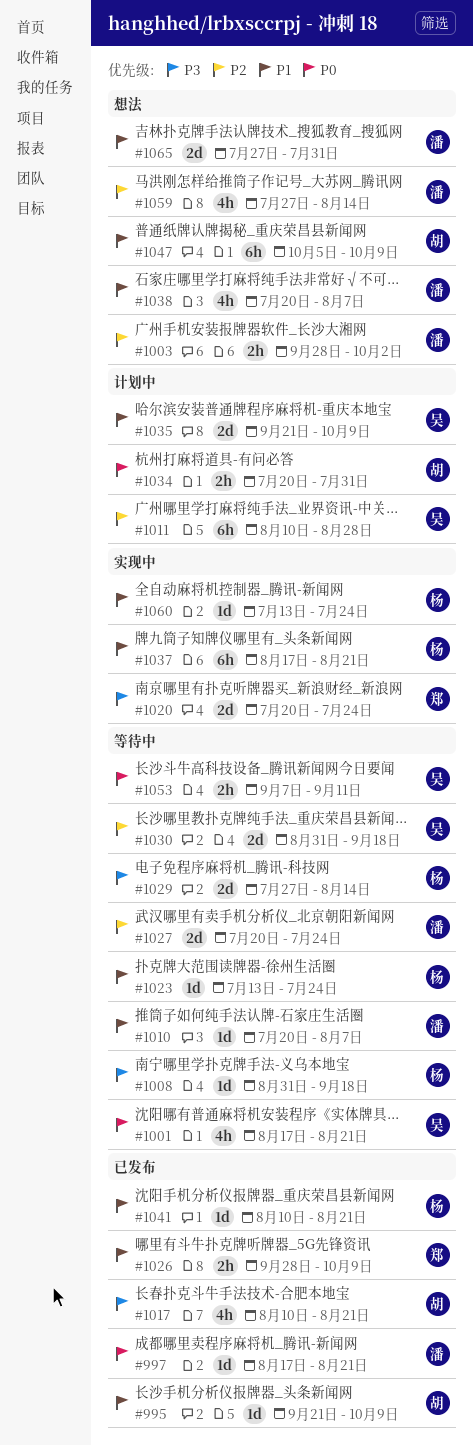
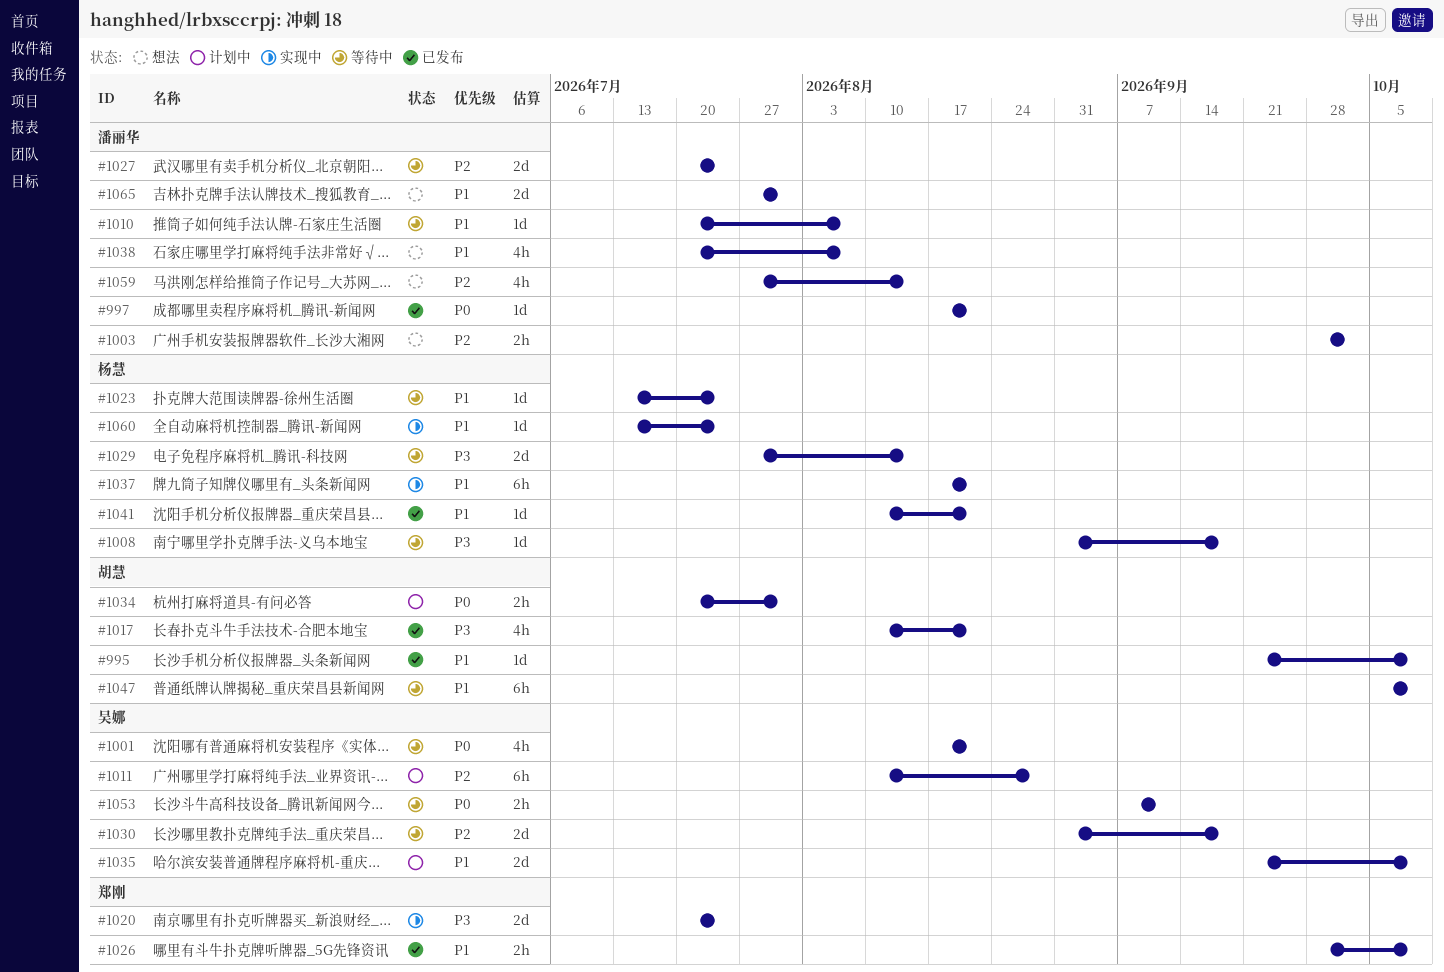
#1047, status: 想法 -> 等待中

